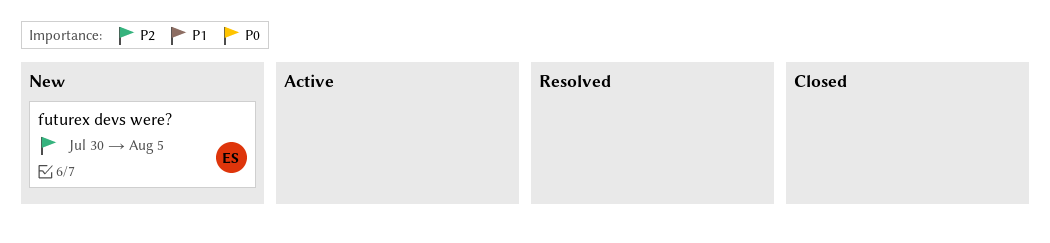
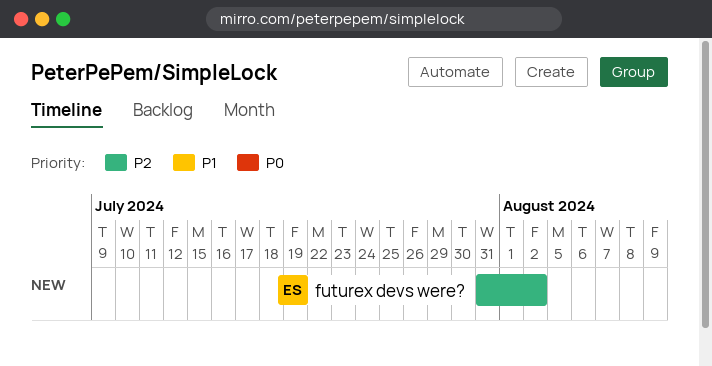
futurex devs were?, start: Jul 30 -> Jul 31
futurex devs were?, due: Aug 5 -> Aug 2

